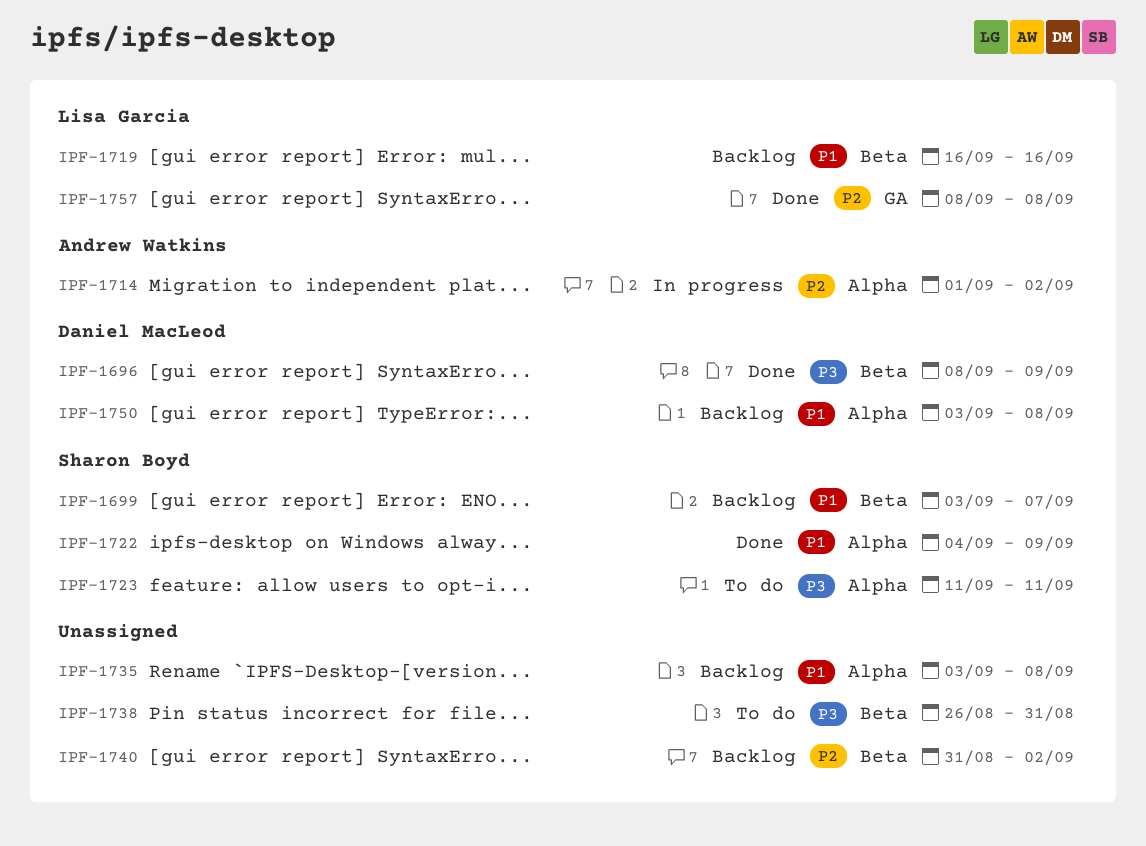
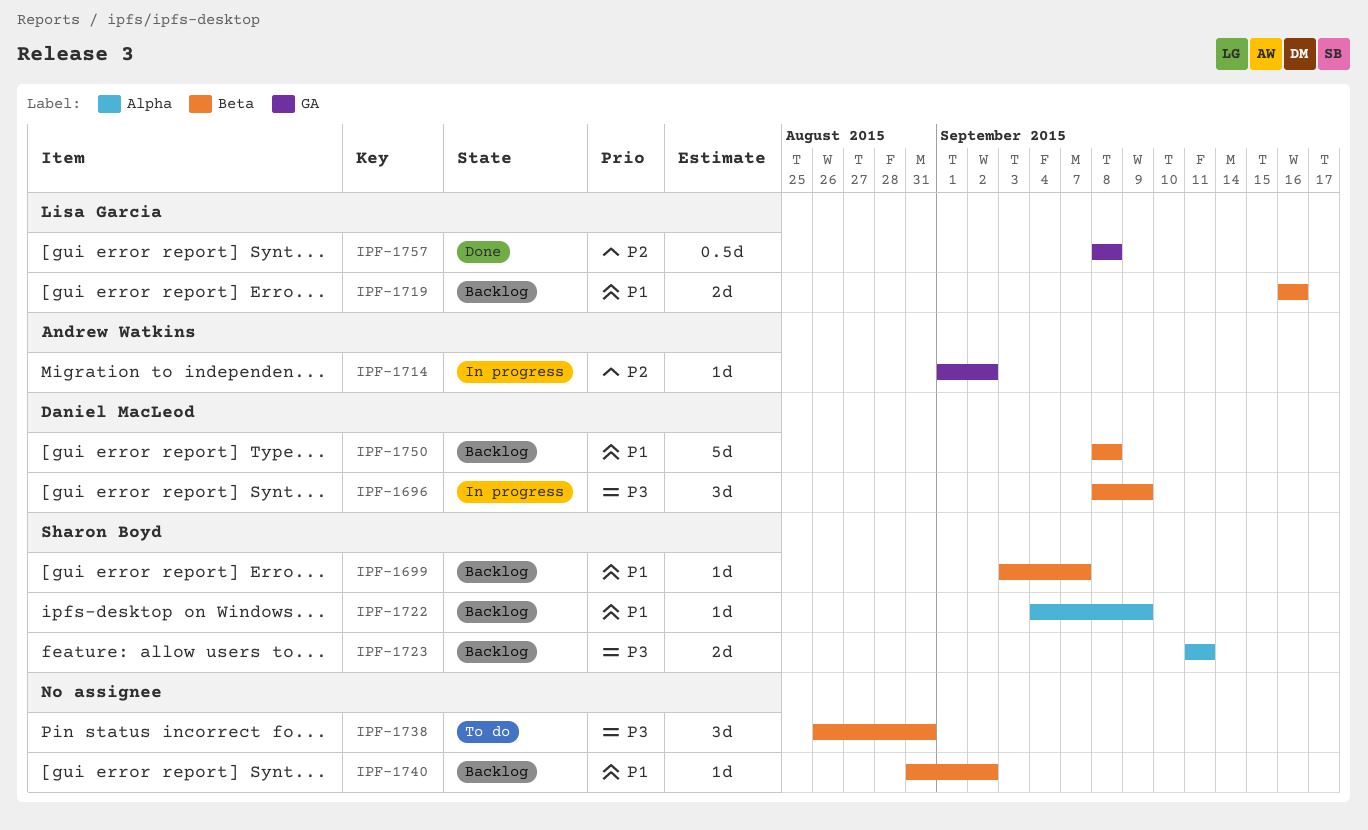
IPF-1696, status: Done -> In progress
IPF-1714, label: Alpha -> GA
IPF-1722, status: Done -> Backlog
IPF-1723, status: To do -> Backlog
IPF-1735: present -> none
IPF-1740, priority: P2 -> P1
IPF-1750, label: Alpha -> Beta
IPF-1750, start: Sep 3 -> Sep 8

